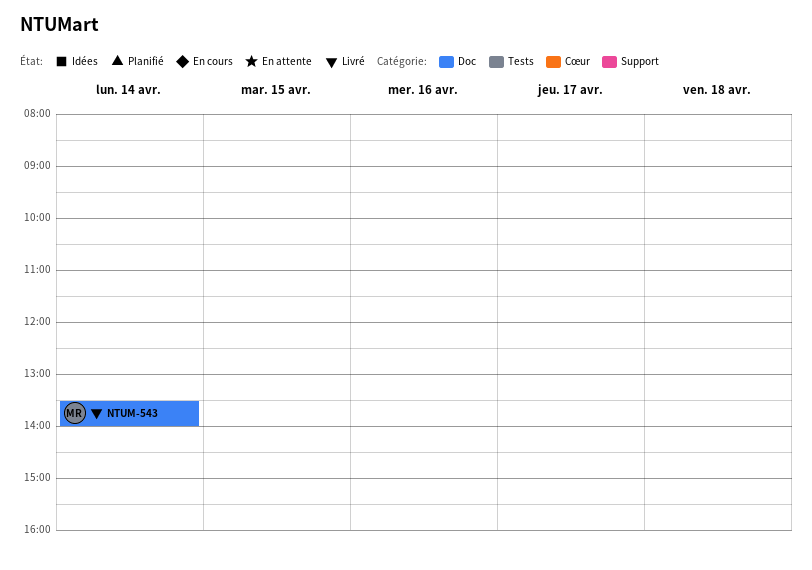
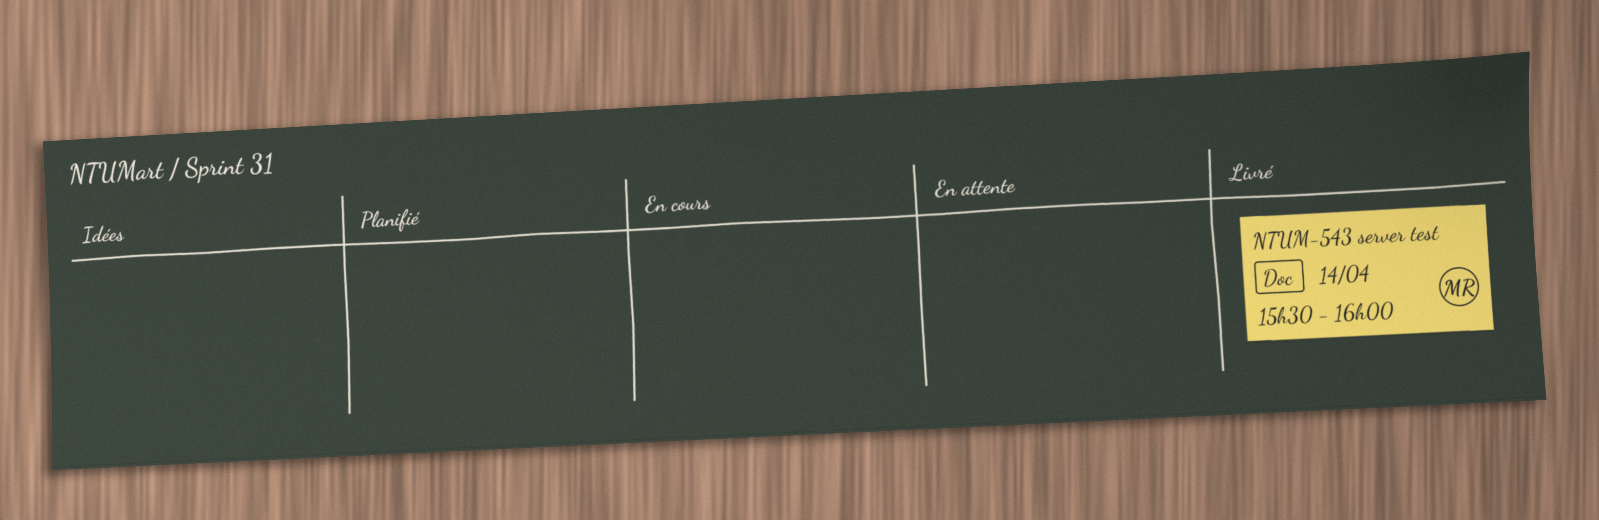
NTUM-543, begins: 13:30 -> 15:30
NTUM-543, ends: 14:00 -> 16:00

